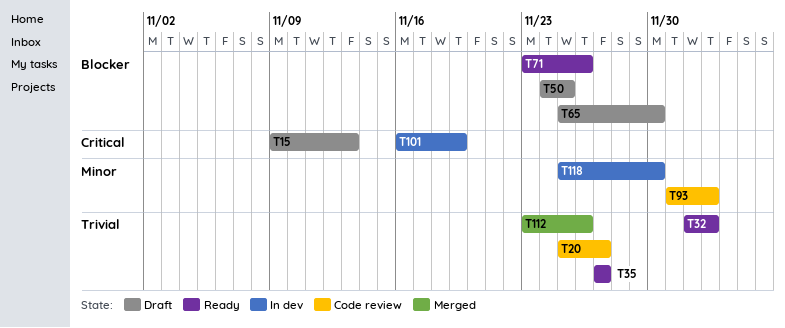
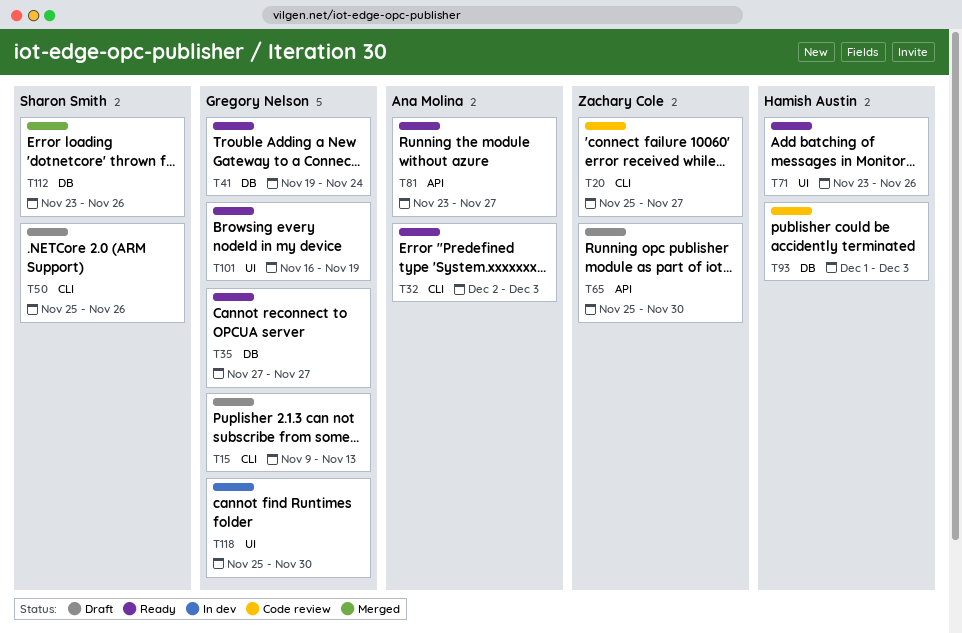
T41: none -> present
T50, start: Nov 24 -> Nov 25
T50, due: Nov 25 -> Nov 26
T81: none -> present
T101, status: In dev -> Ready

